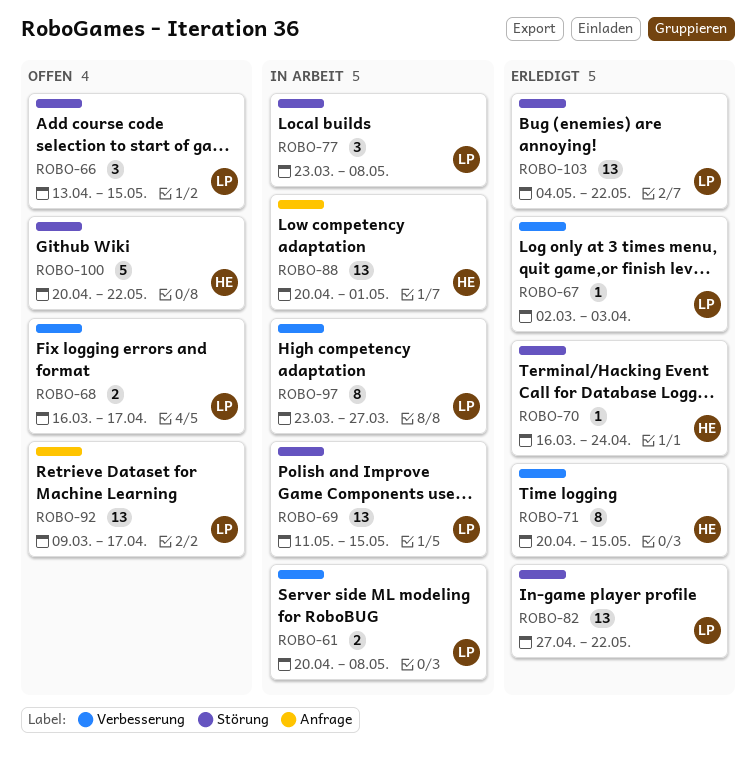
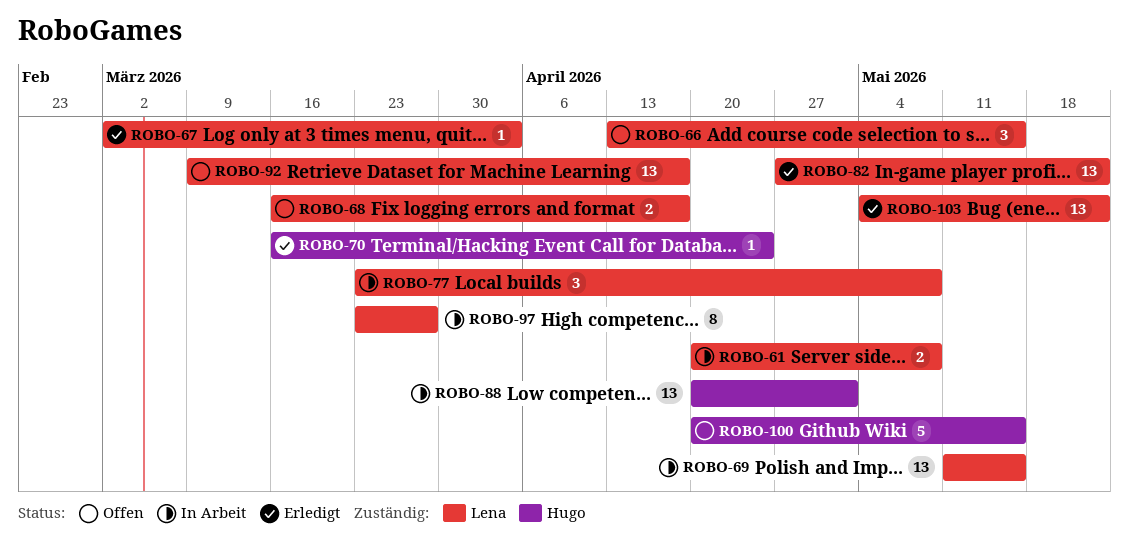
ROBO-71: present -> none
ROBO-100, due: May 22 -> May 15

